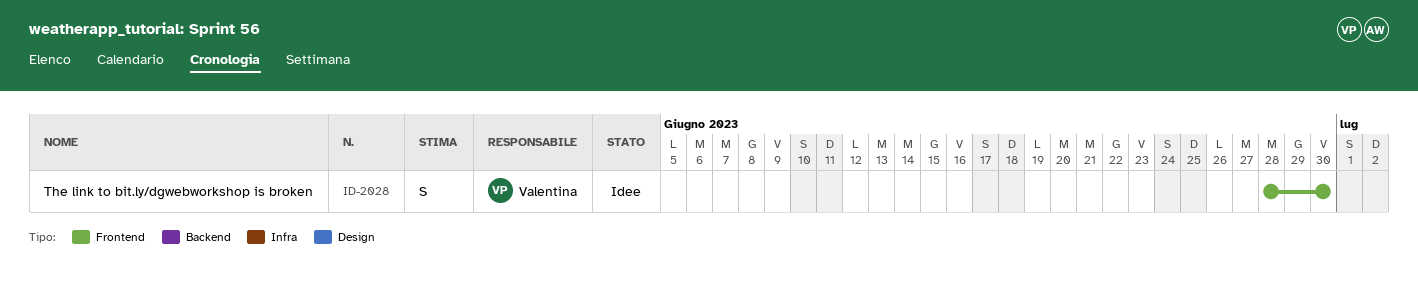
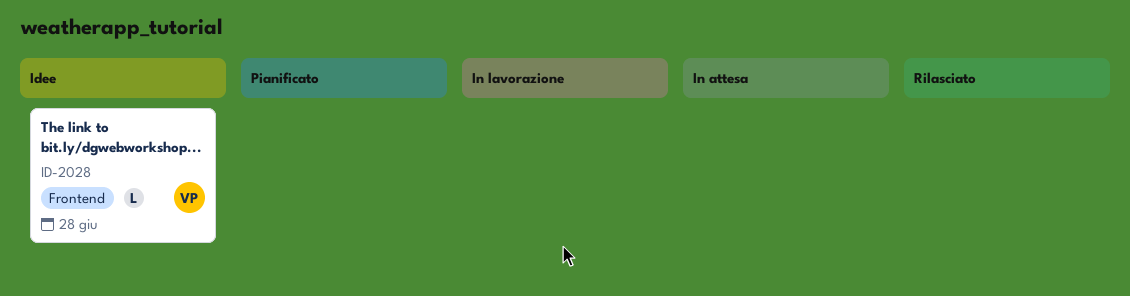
ID-2028, estimate: S -> L
ID-2028, due: Jun 30 -> Jun 28

